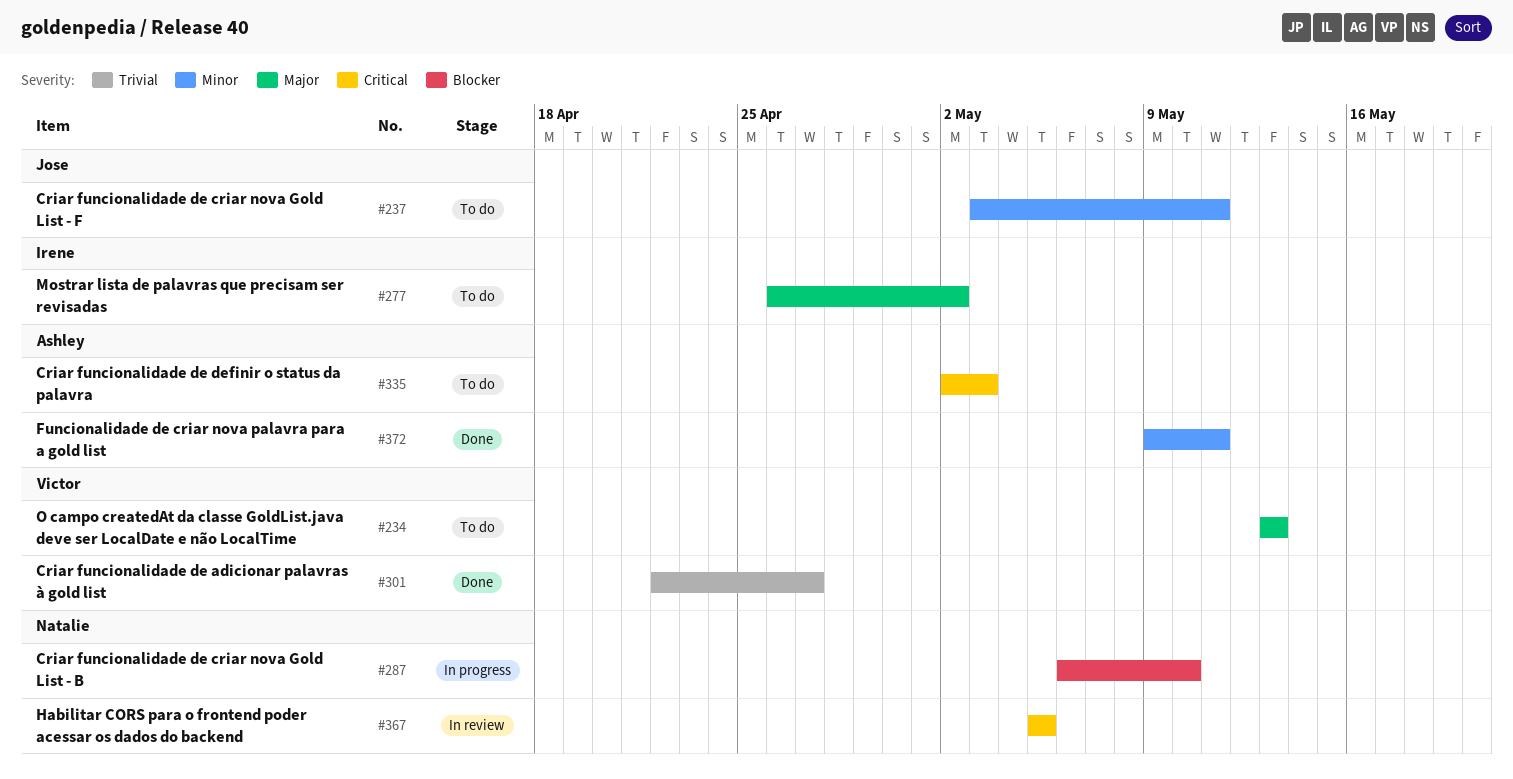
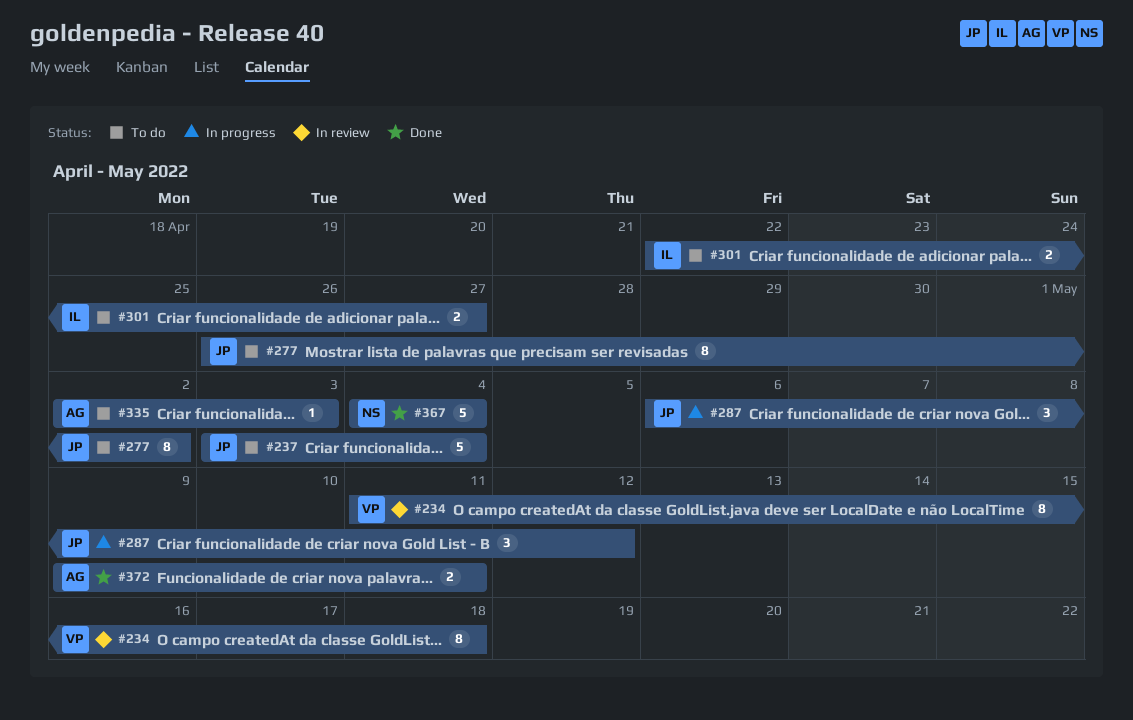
#234, status: To do -> In review
#234, start: May 13 -> May 11
#234, due: May 13 -> May 18
#237, due: May 11 -> May 4
#277, owner: Irene -> Jose
#287, owner: Natalie -> Jose
#287, due: May 10 -> May 12
#301, status: Done -> To do
#301, owner: Victor -> Irene
#367, status: In review -> Done
#367, start: May 5 -> May 4
#367, due: May 5 -> May 4

